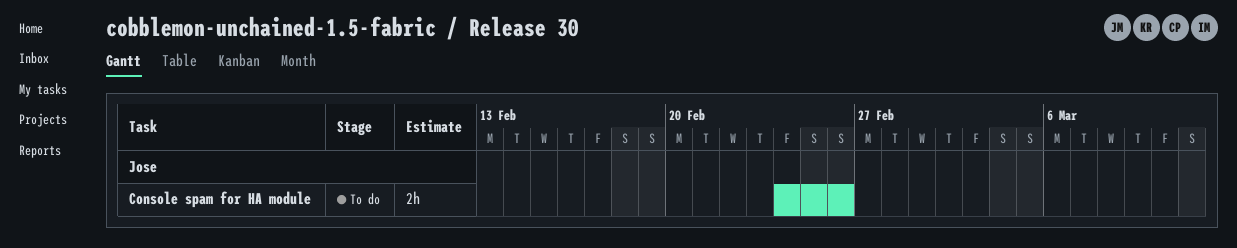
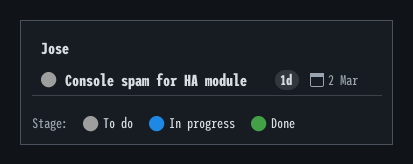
Console spam for HA module, estimate: 2h -> 1d
Console spam for HA module, due: Feb 26 -> Mar 2

